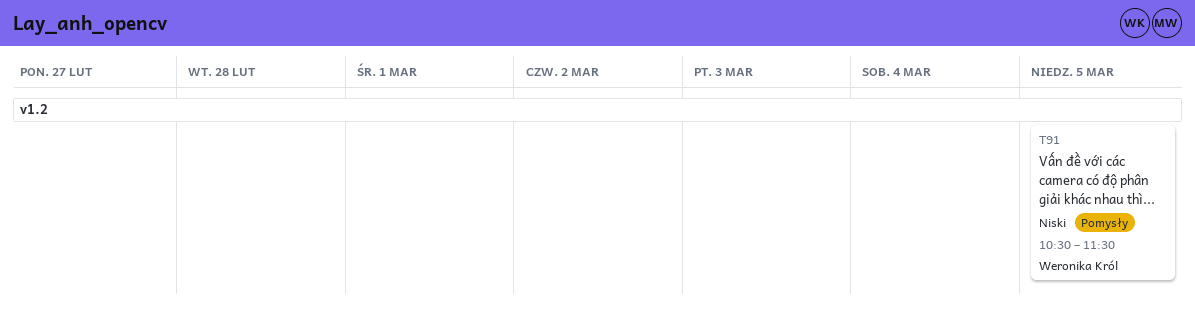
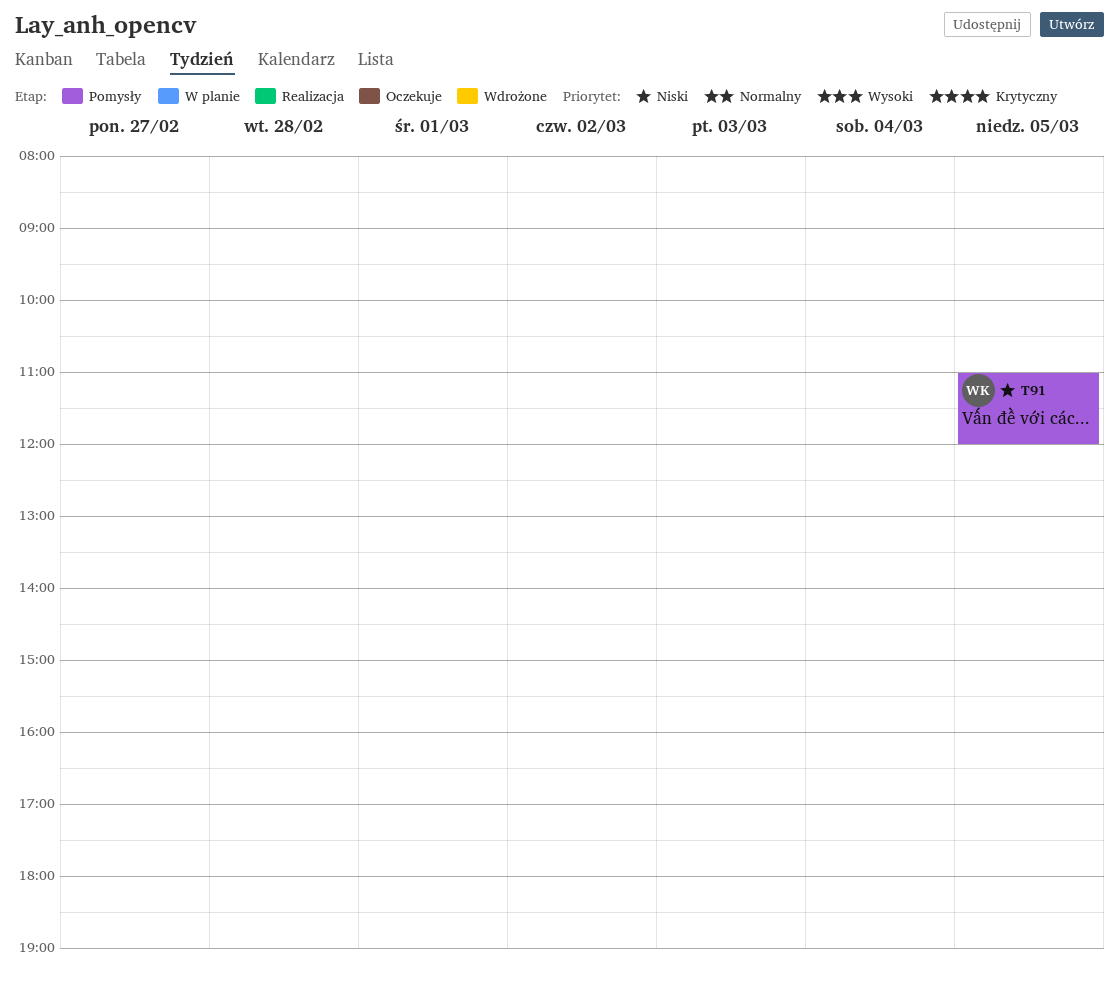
T91, begins: 10:30 -> 11:00
T91, ends: 11:30 -> 12:00

